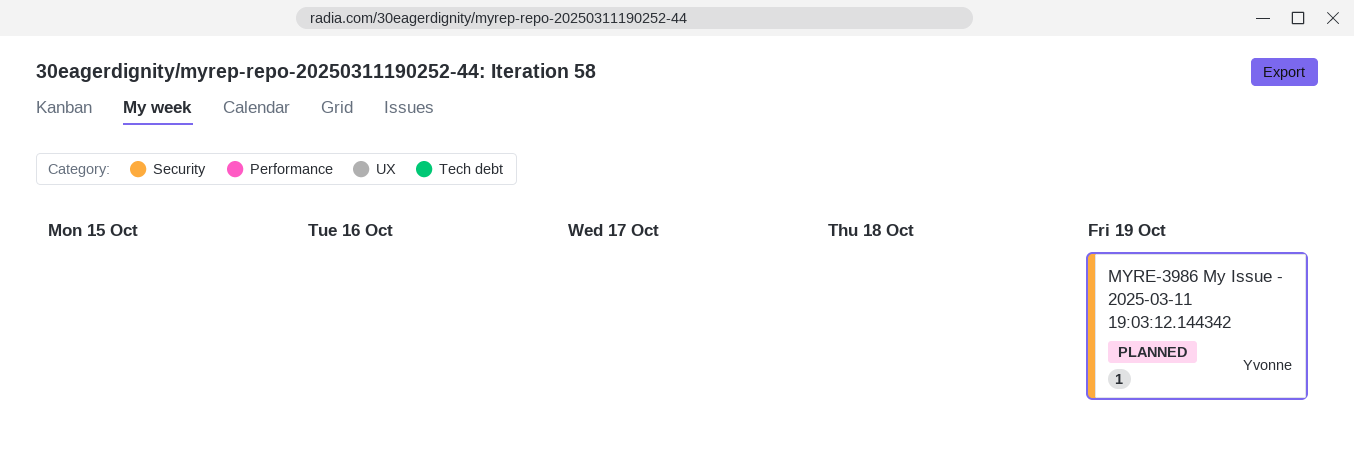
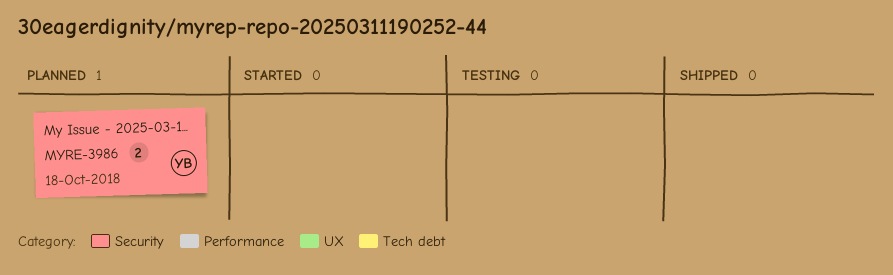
MYRE-3986, estimate: 1 -> 2
MYRE-3986, due: Oct 19 -> Oct 18

